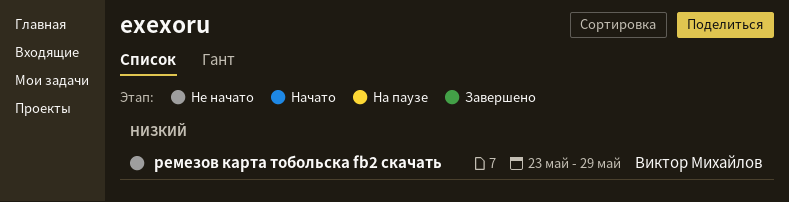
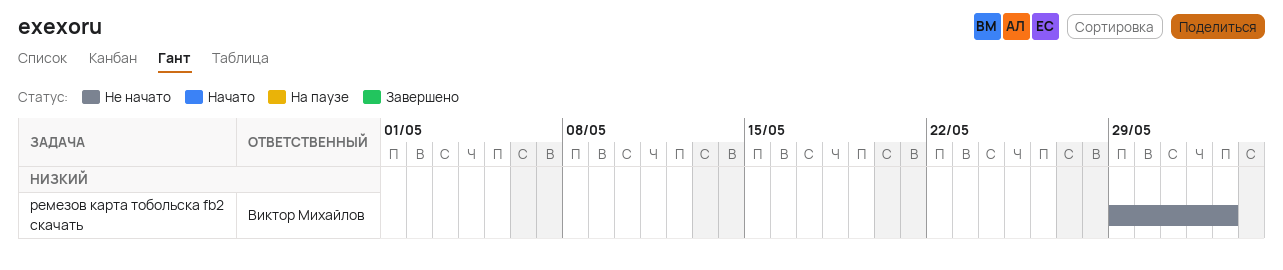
ремезов карта тобольска fb2 скачать, start: May 23 -> May 29
ремезов карта тобольска fb2 скачать, due: May 29 -> Jun 2

